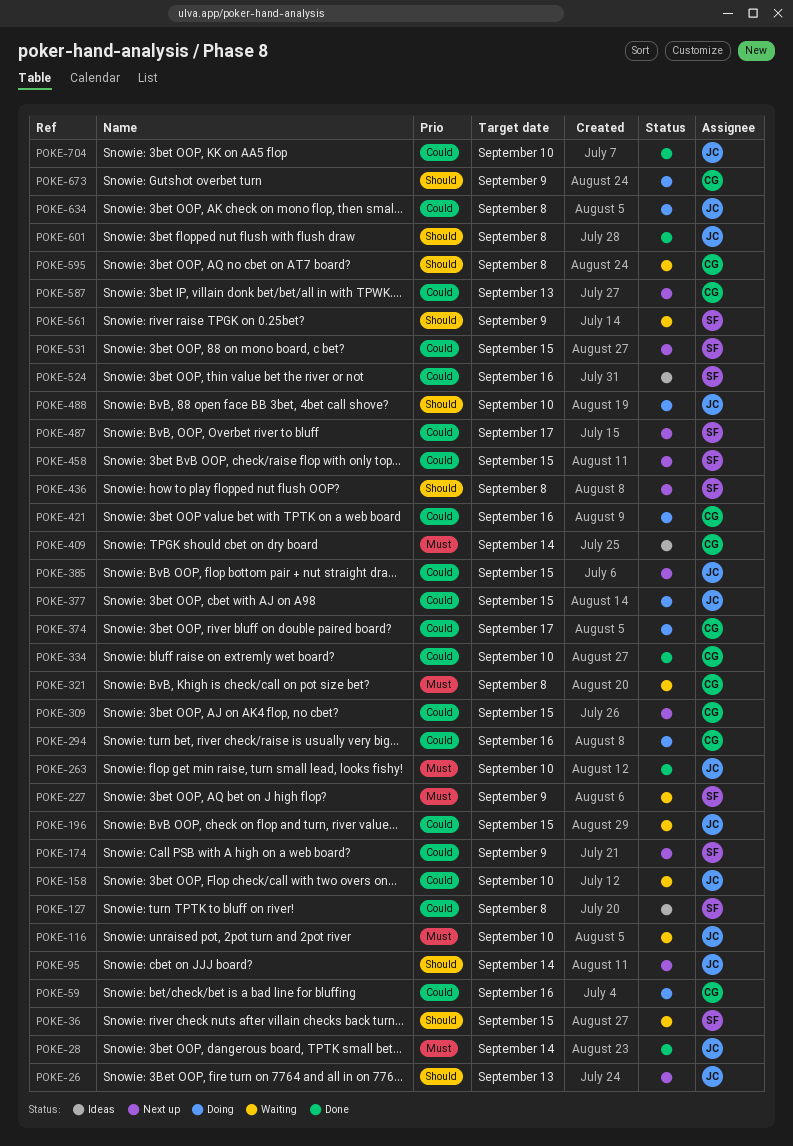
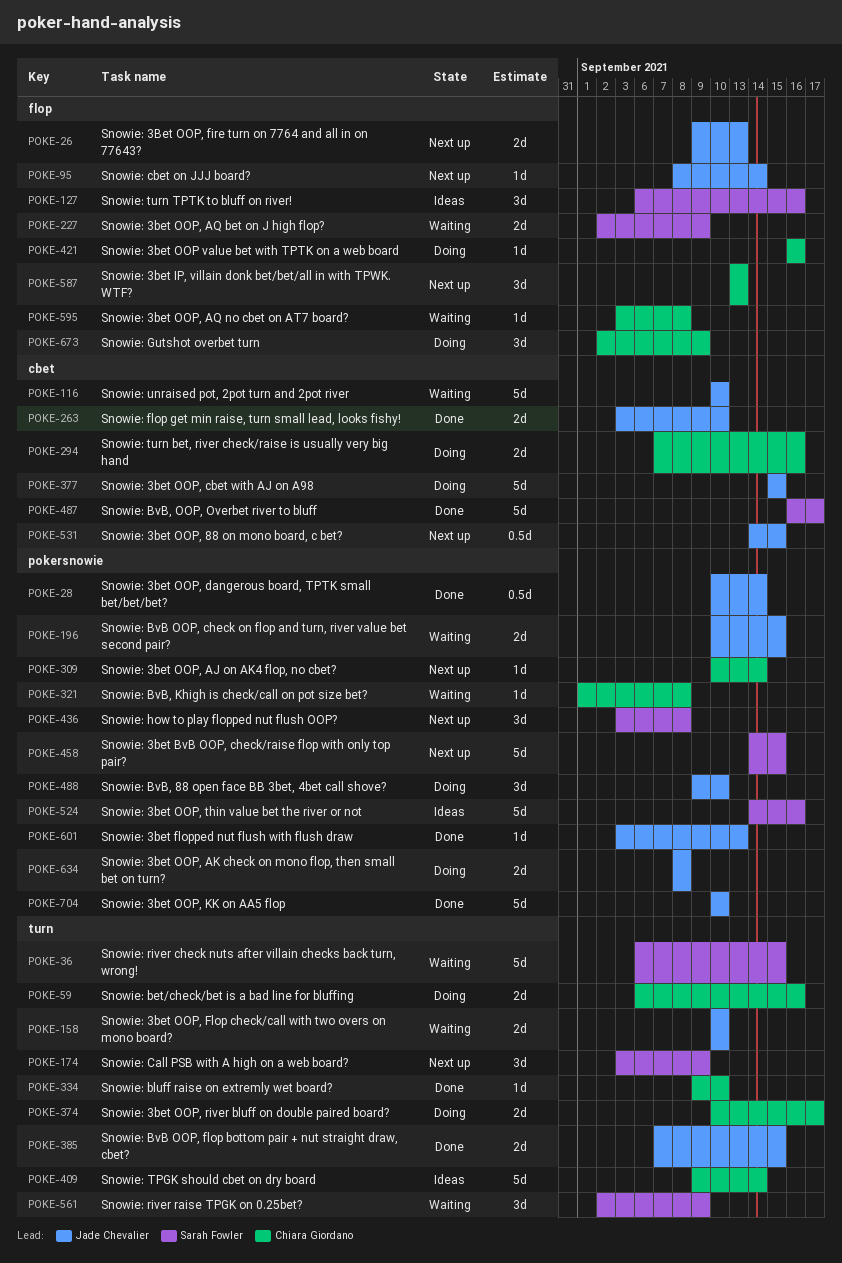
POKE-127, due: Sep 8 -> Sep 16
POKE-309, due: Sep 15 -> Sep 14
POKE-385, status: Next up -> Done
POKE-487, status: Next up -> Done
POKE-531, owner: Sarah Fowler -> Jade Chevalier
POKE-601, due: Sep 8 -> Sep 13

